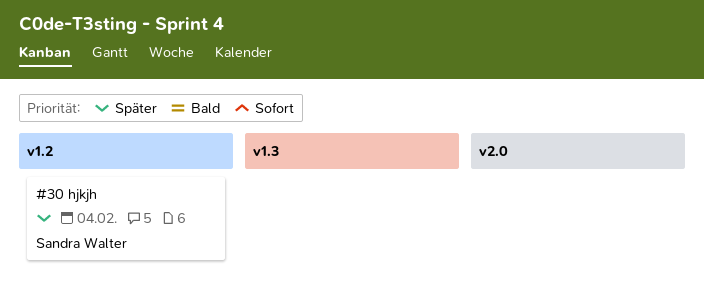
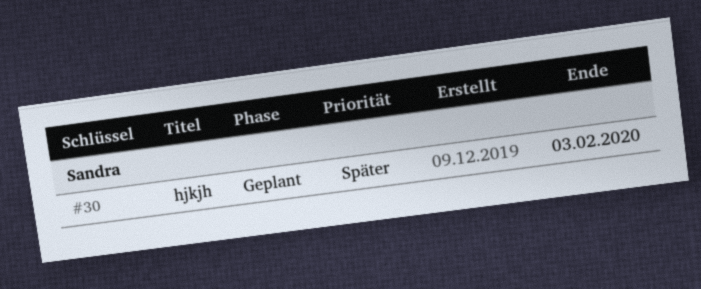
#30, due: Feb 4 -> Feb 3

